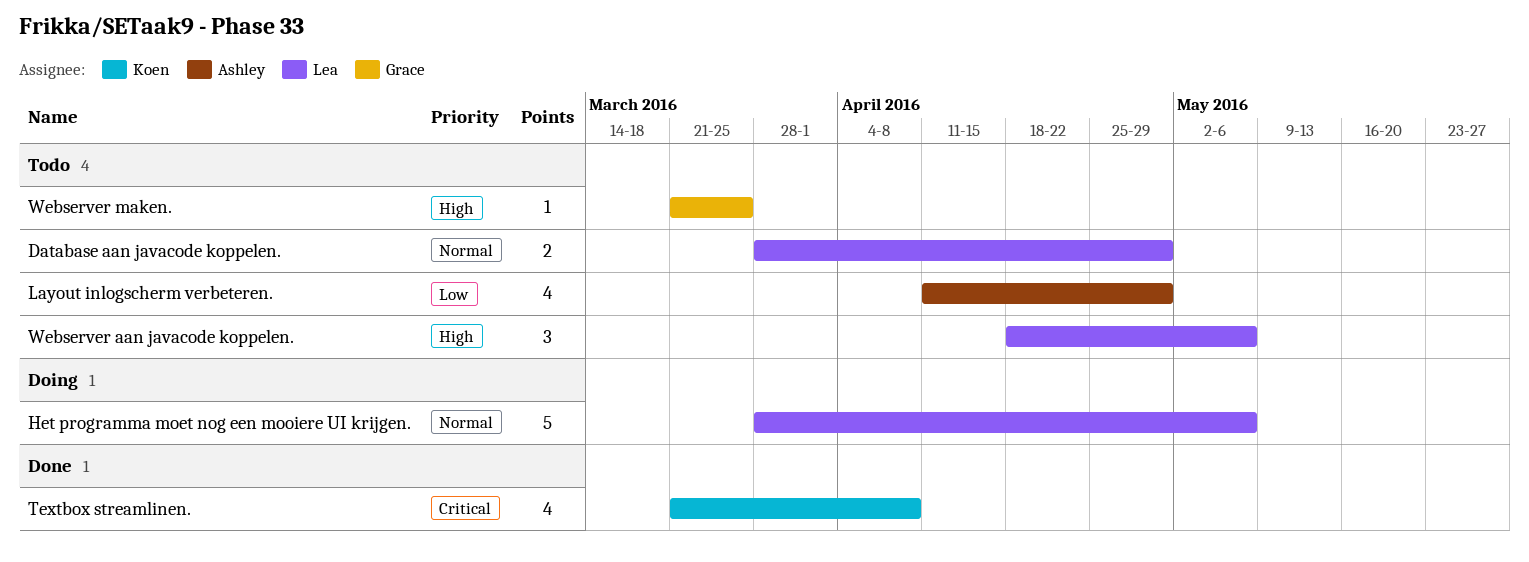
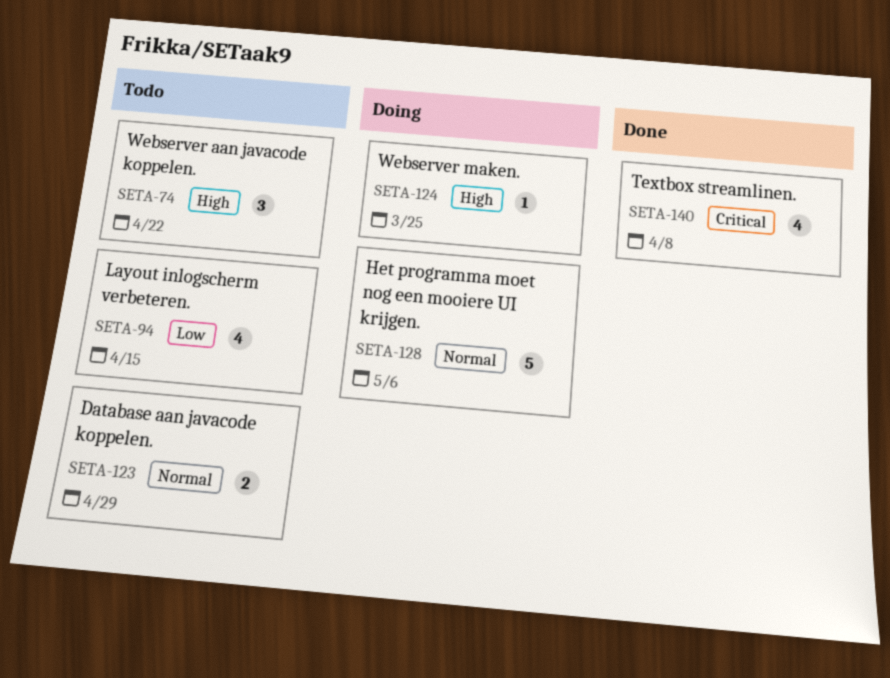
Layout inlogscherm verbeteren., due: Apr 29 -> Apr 15
Webserver aan javacode koppelen., due: May 6 -> Apr 22
Webserver maken., status: Todo -> Doing

